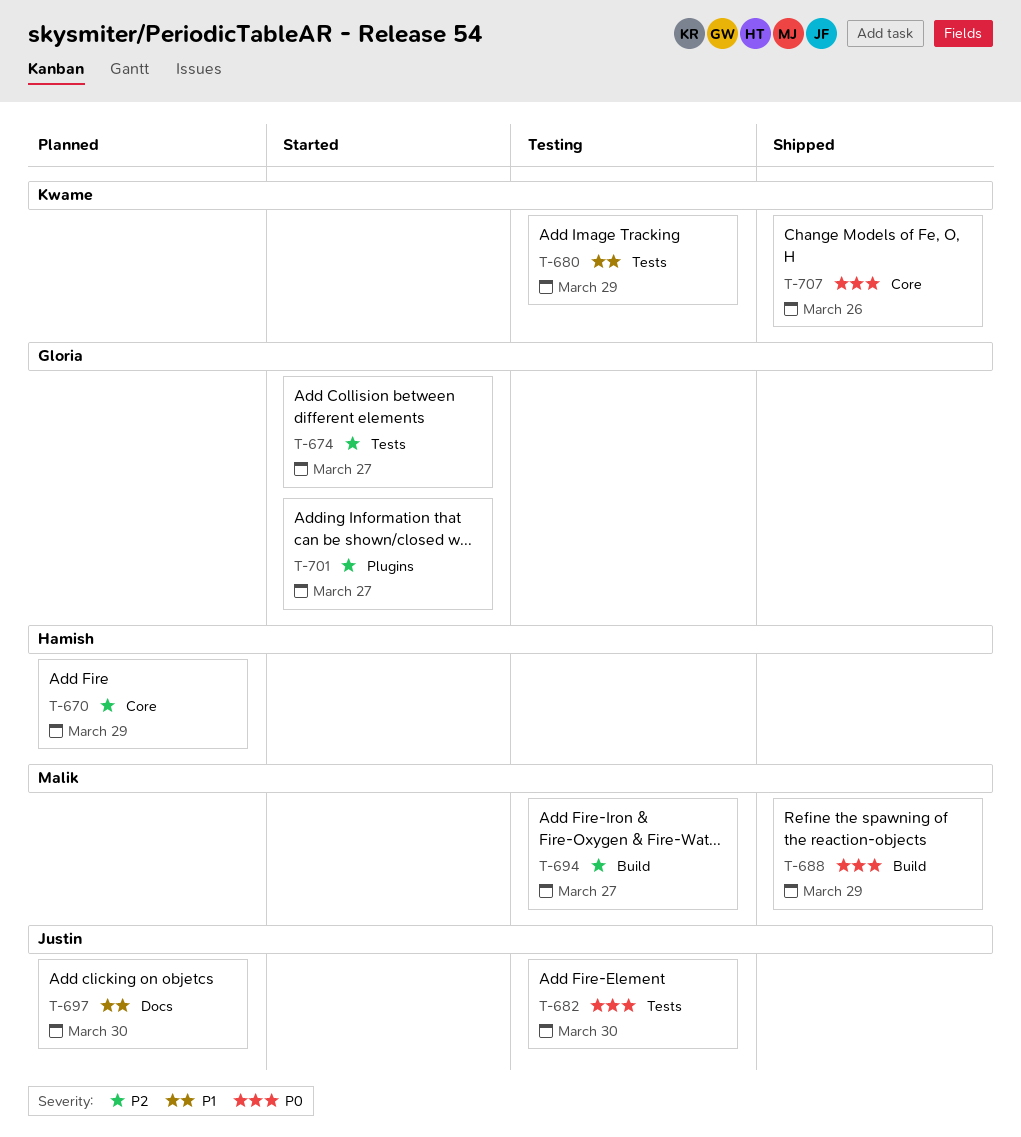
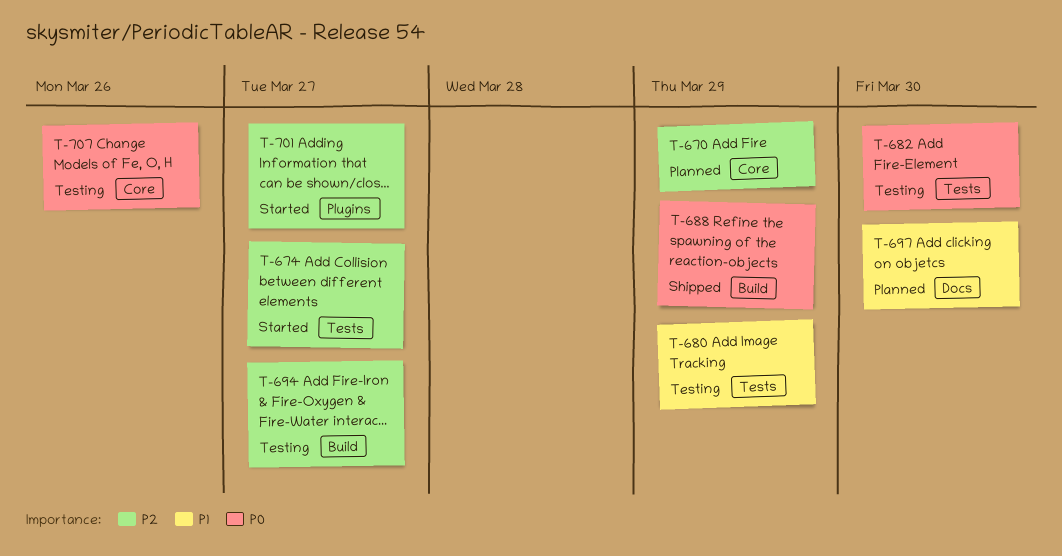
T-707, status: Shipped -> Testing

